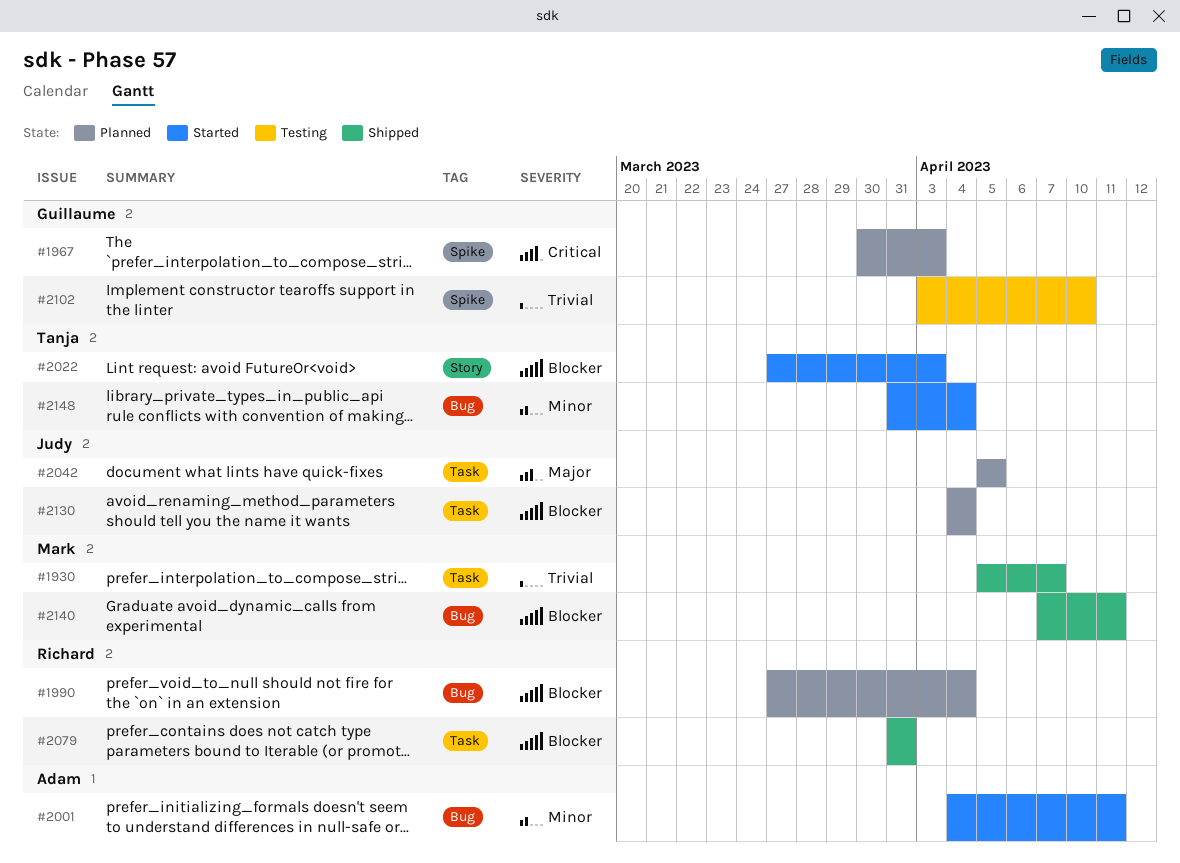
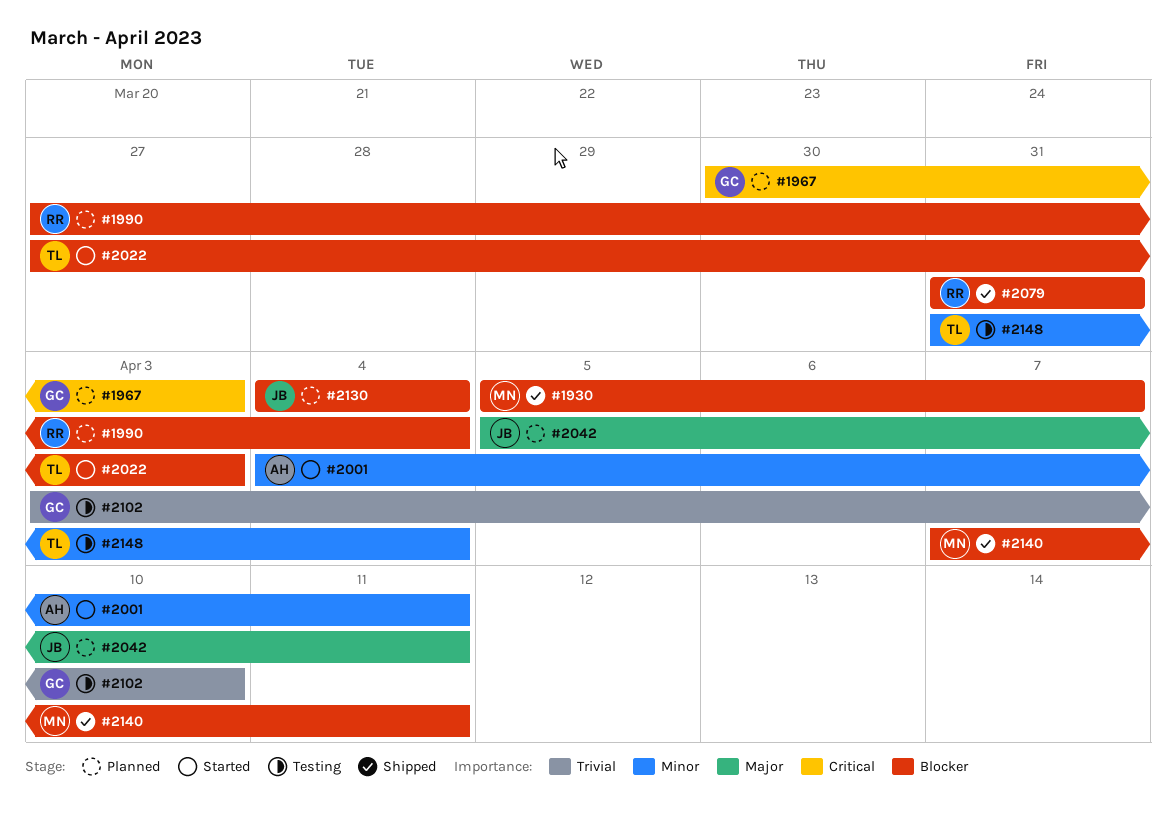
#1930, priority: Trivial -> Blocker
#2042, due: Apr 5 -> Apr 11
#2148, status: Started -> Testing

